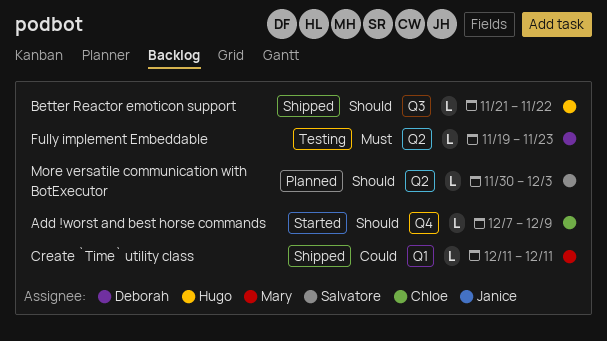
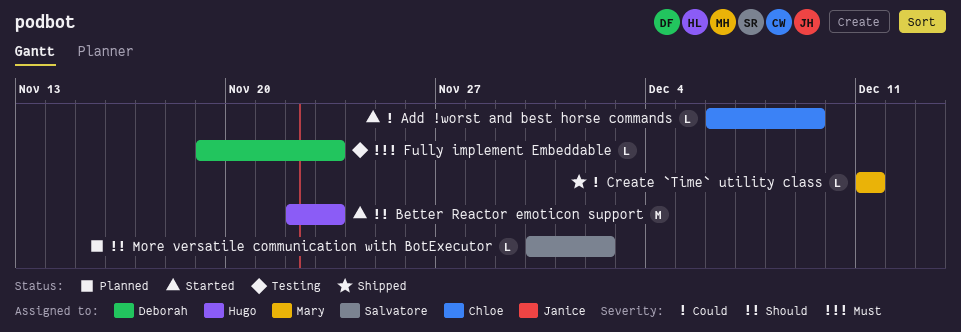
Add !worst and best horse commands, priority: Should -> Could
Add !worst and best horse commands, start: Dec 7 -> Dec 6
Better Reactor emoticon support, status: Shipped -> Started
Better Reactor emoticon support, estimate: L -> M
Better Reactor emoticon support, start: Nov 21 -> Nov 22
Better Reactor emoticon support, due: Nov 22 -> Nov 23
More versatile communication with BotExecutor, due: Dec 3 -> Dec 2

